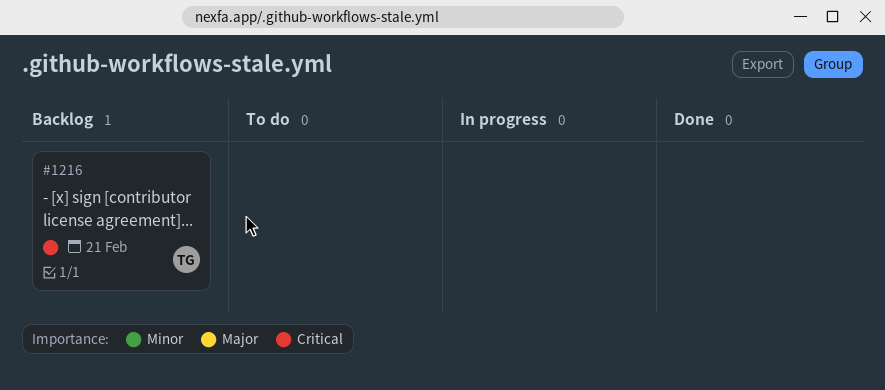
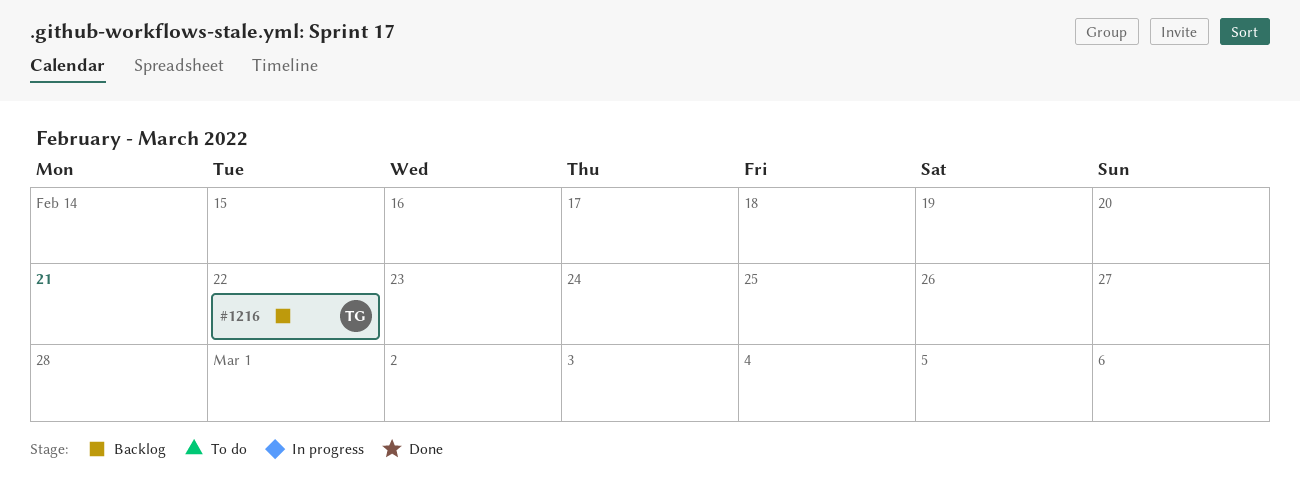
#1216, due: Feb 21 -> Feb 22

